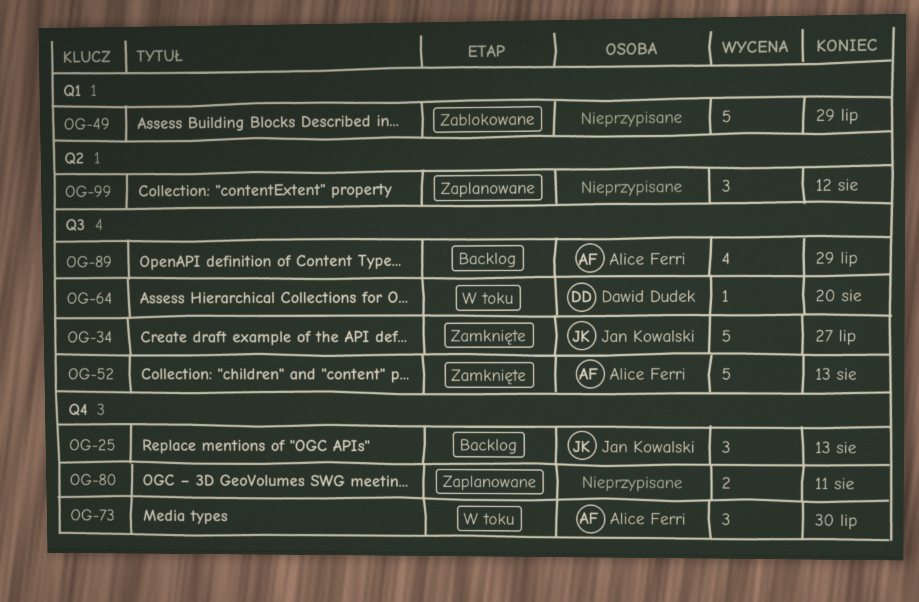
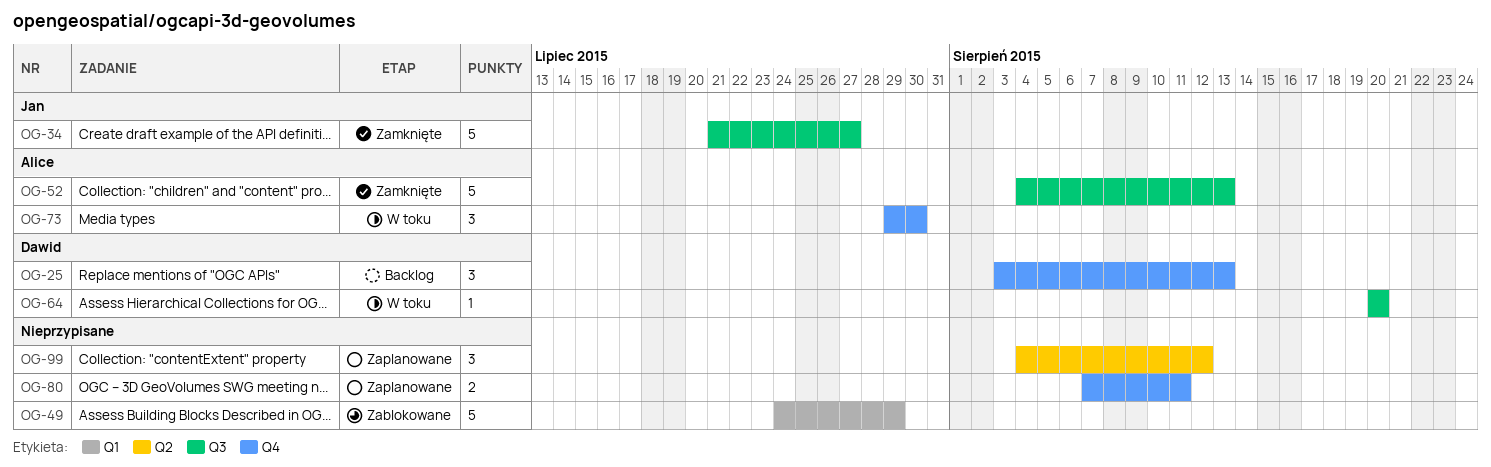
OG-25, owner: Jan Kowalski -> Dawid Dudek
OG-89: present -> none

